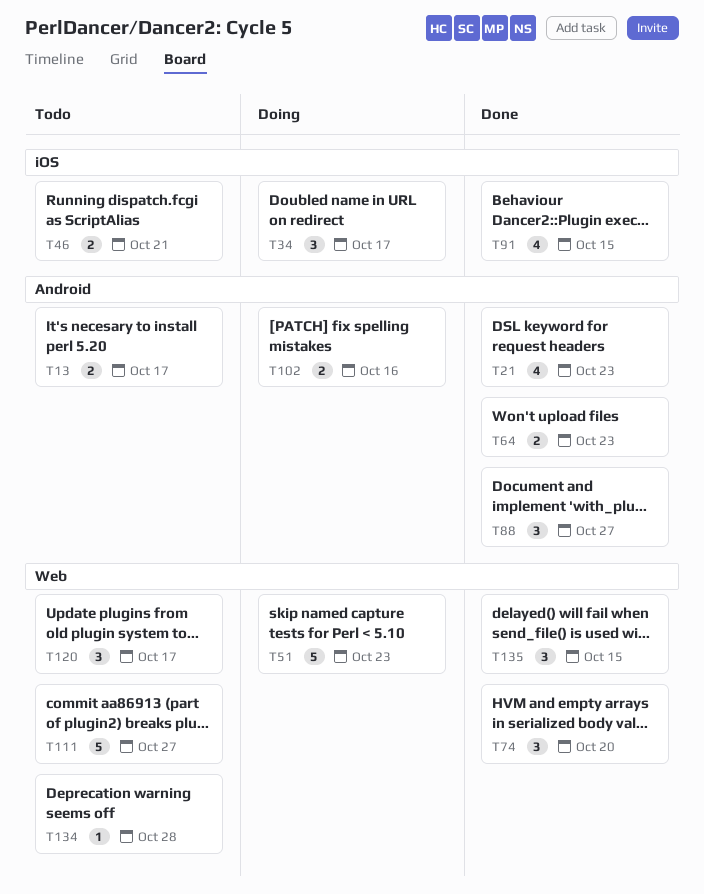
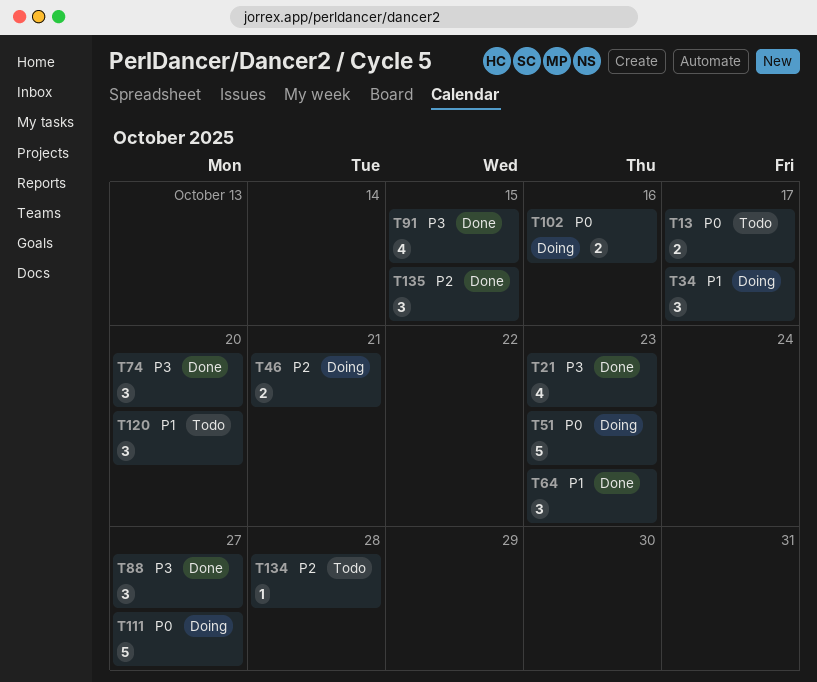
T46, status: Todo -> Doing
T64, estimate: 2 -> 3
T111, status: Todo -> Doing
T120, due: Oct 17 -> Oct 20

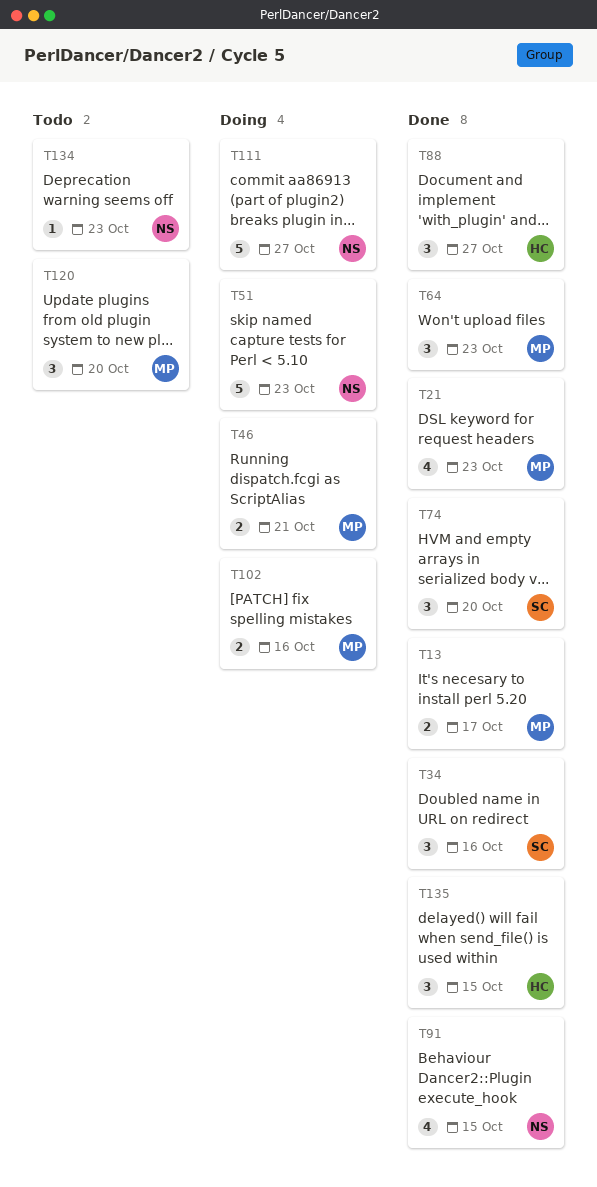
T13, status: Todo -> Done
T34, status: Doing -> Done
T34, due: Oct 17 -> Oct 16
T134, due: Oct 28 -> Oct 23

